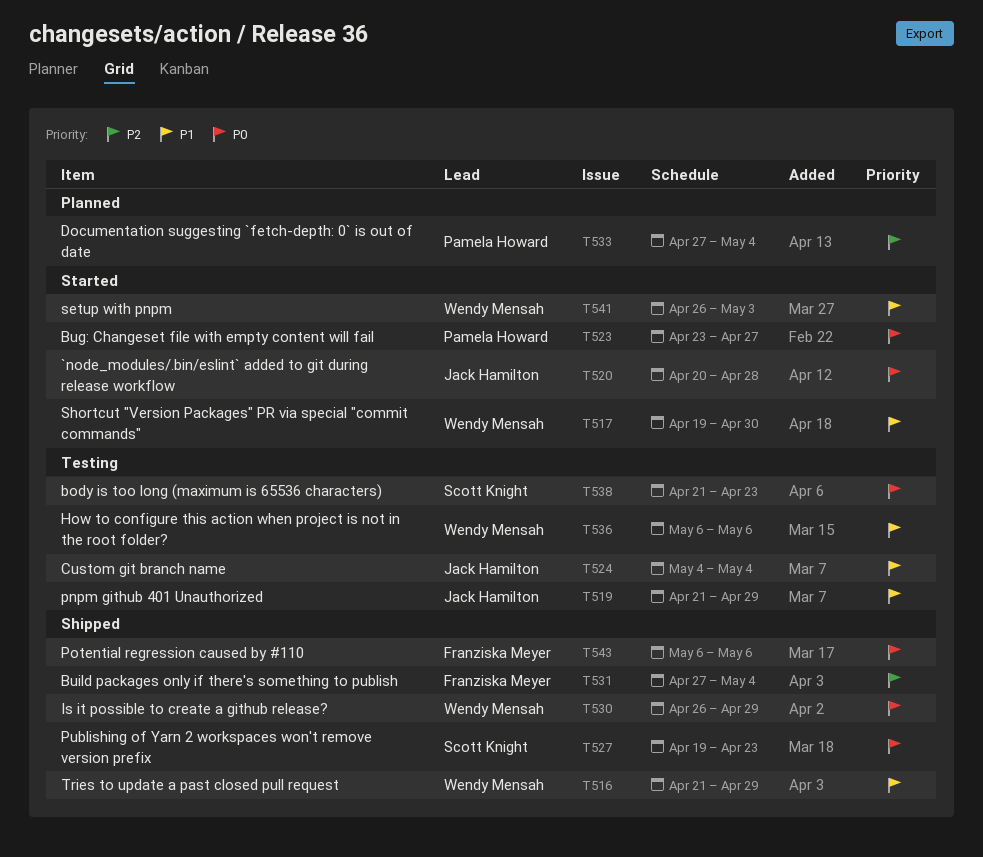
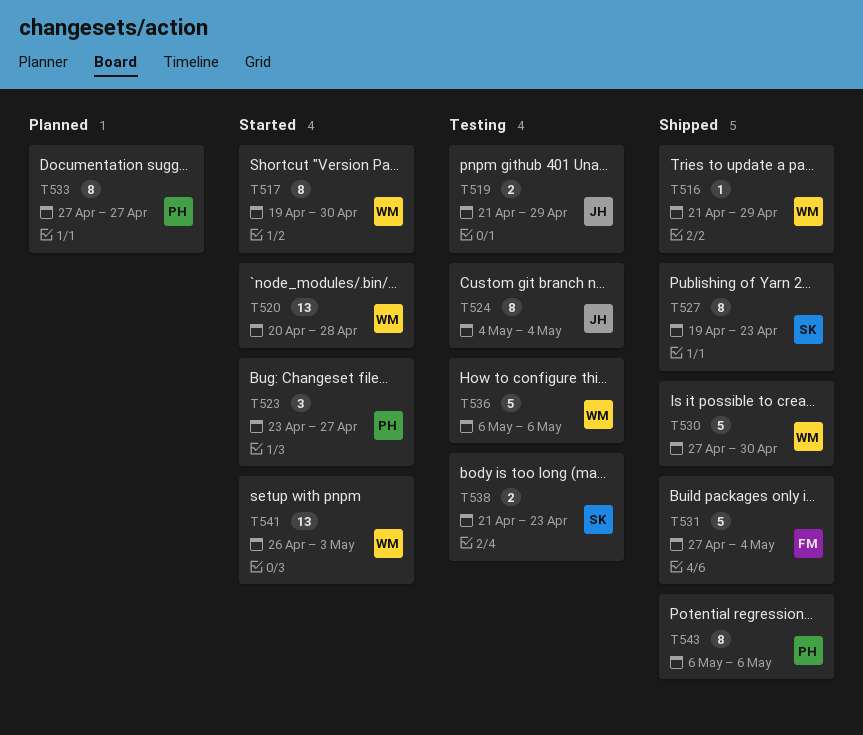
T520, owner: Jack Hamilton -> Wendy Mensah
T530, start: Apr 26 -> Apr 27
T530, due: Apr 29 -> Apr 30
T533, due: May 4 -> Apr 27
T543, owner: Franziska Meyer -> Pamela Howard

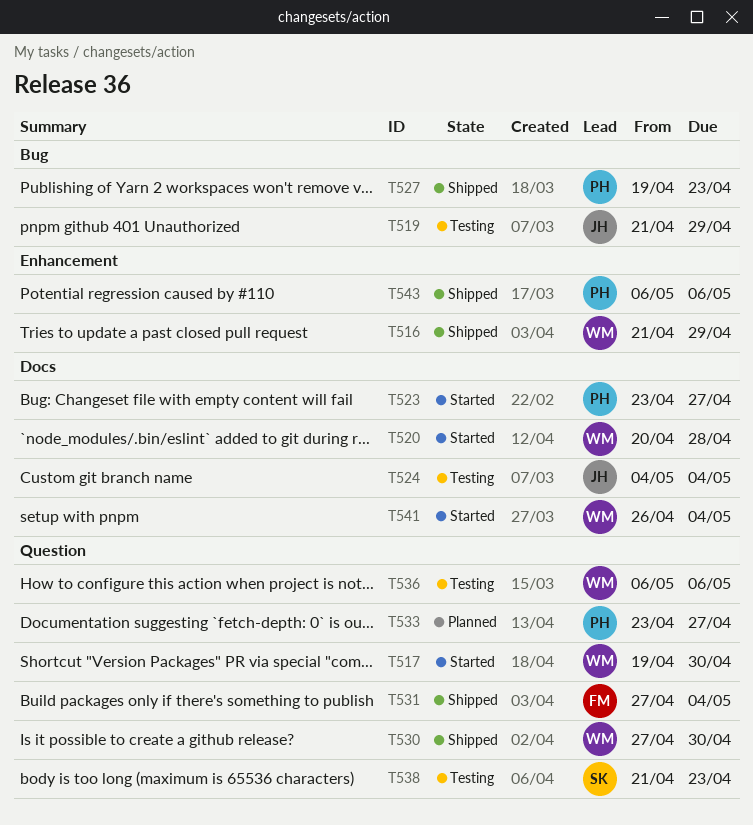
T527, owner: SK -> PH
T533, start: Apr 27 -> Apr 23
T541, due: May 3 -> May 4

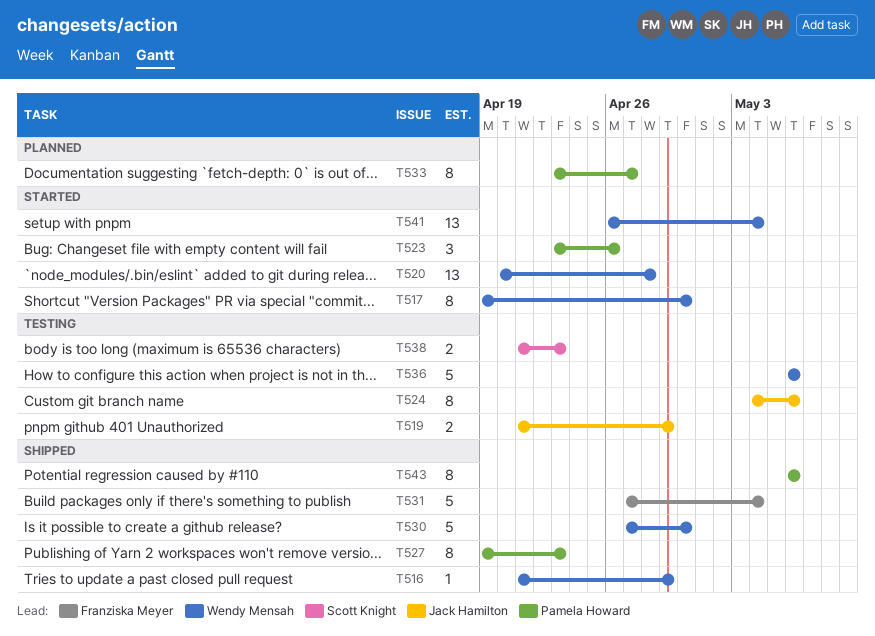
T523, due: Apr 27 -> Apr 26
T524, due: May 4 -> May 6

